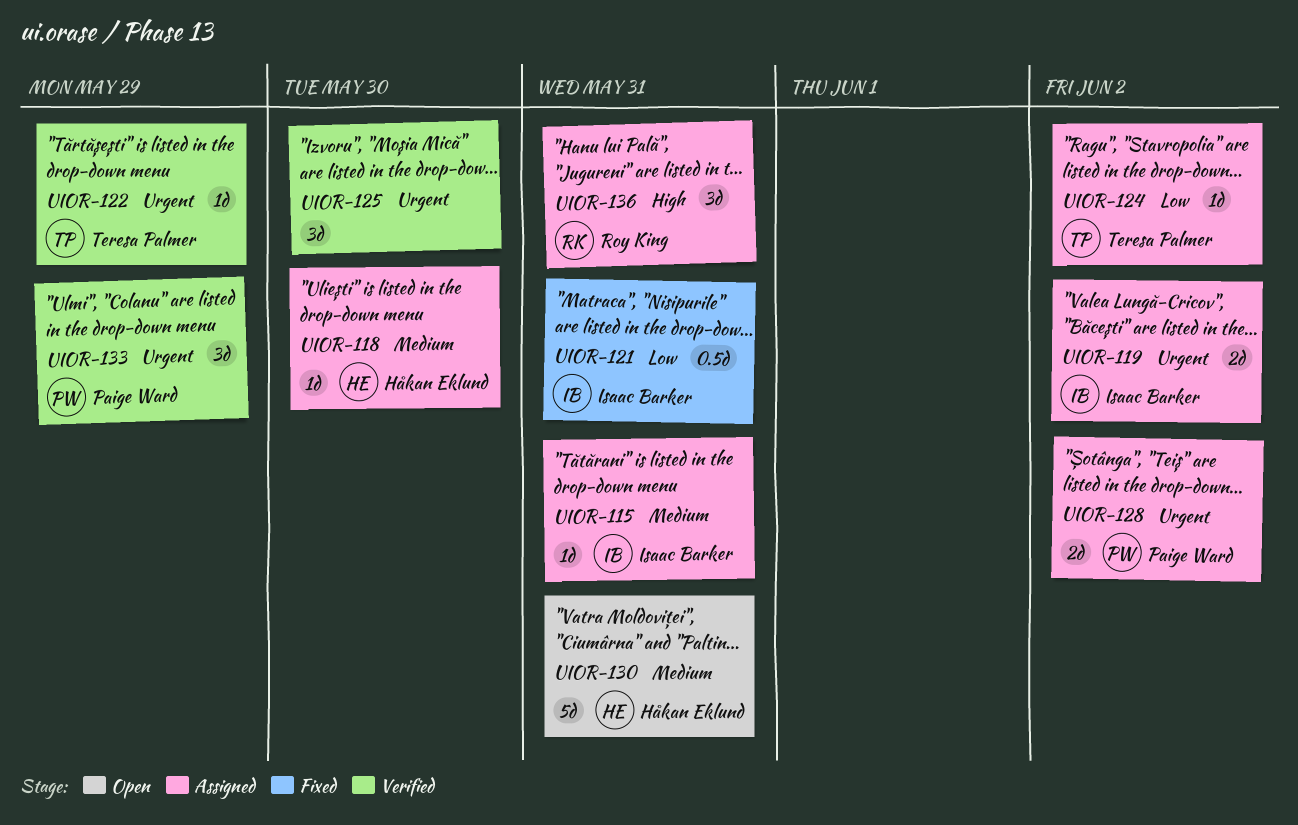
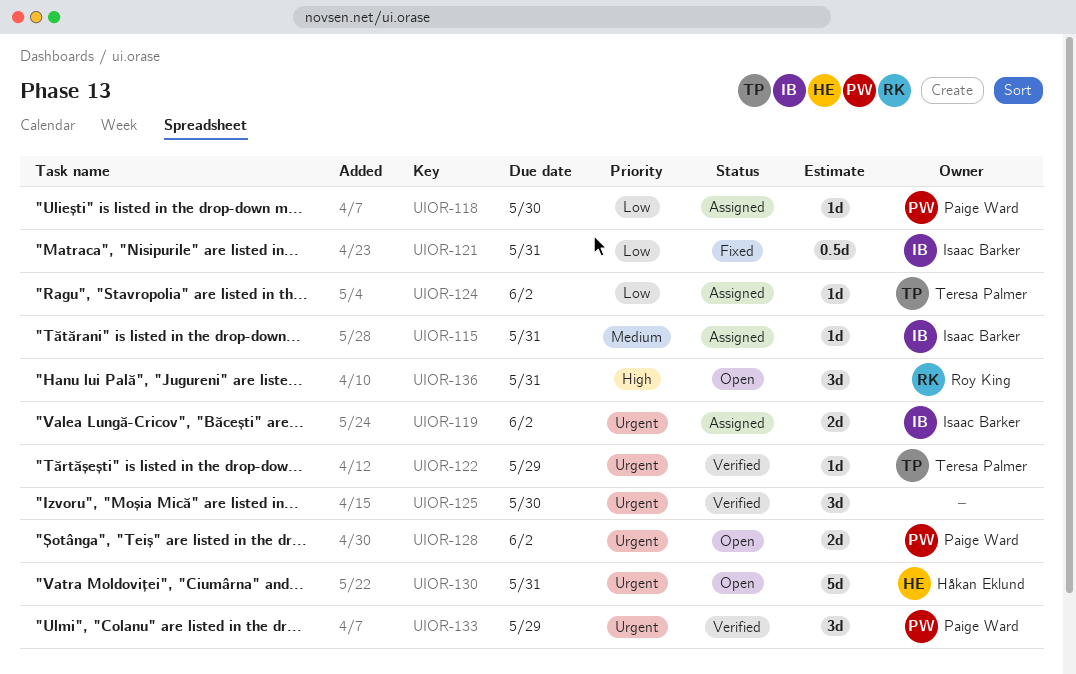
UIOR-118, owner: Håkan Eklund -> Paige Ward
UIOR-118, priority: Medium -> Low
UIOR-128, status: Assigned -> Open
UIOR-130, priority: Medium -> Urgent
UIOR-136, status: Assigned -> Open

